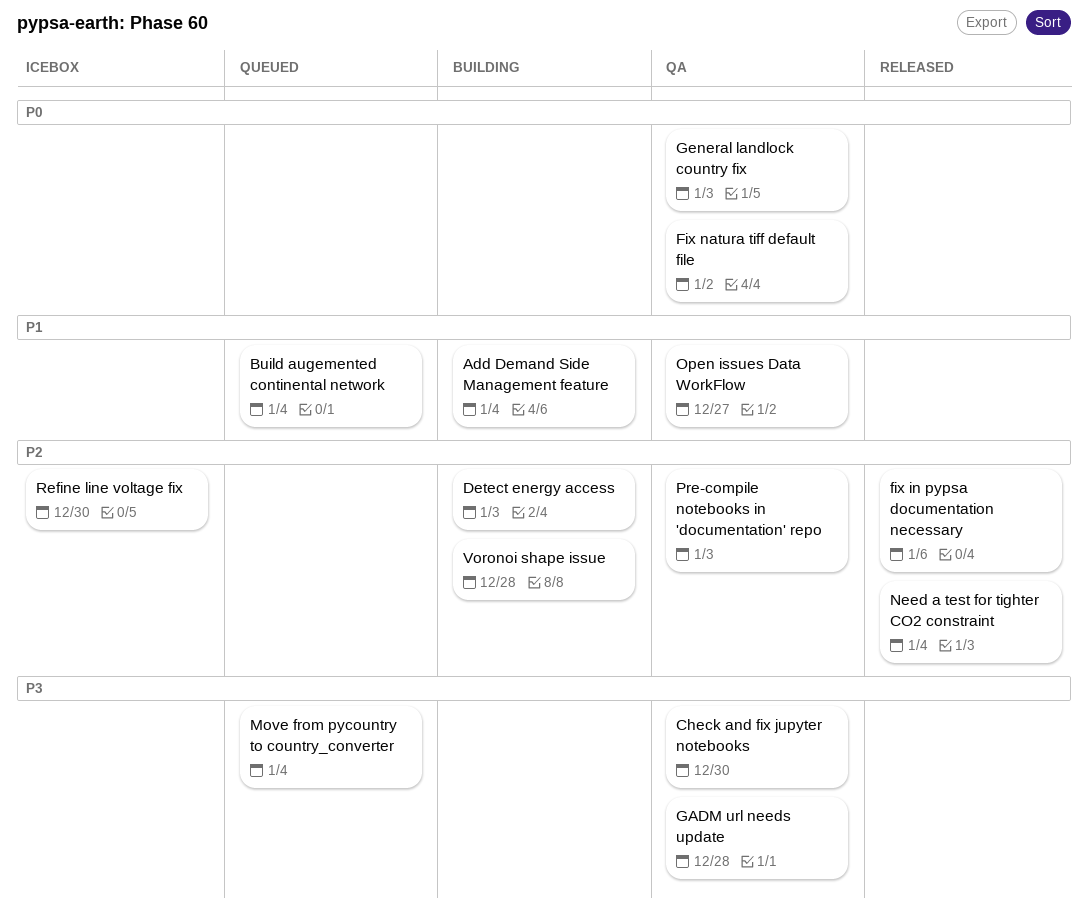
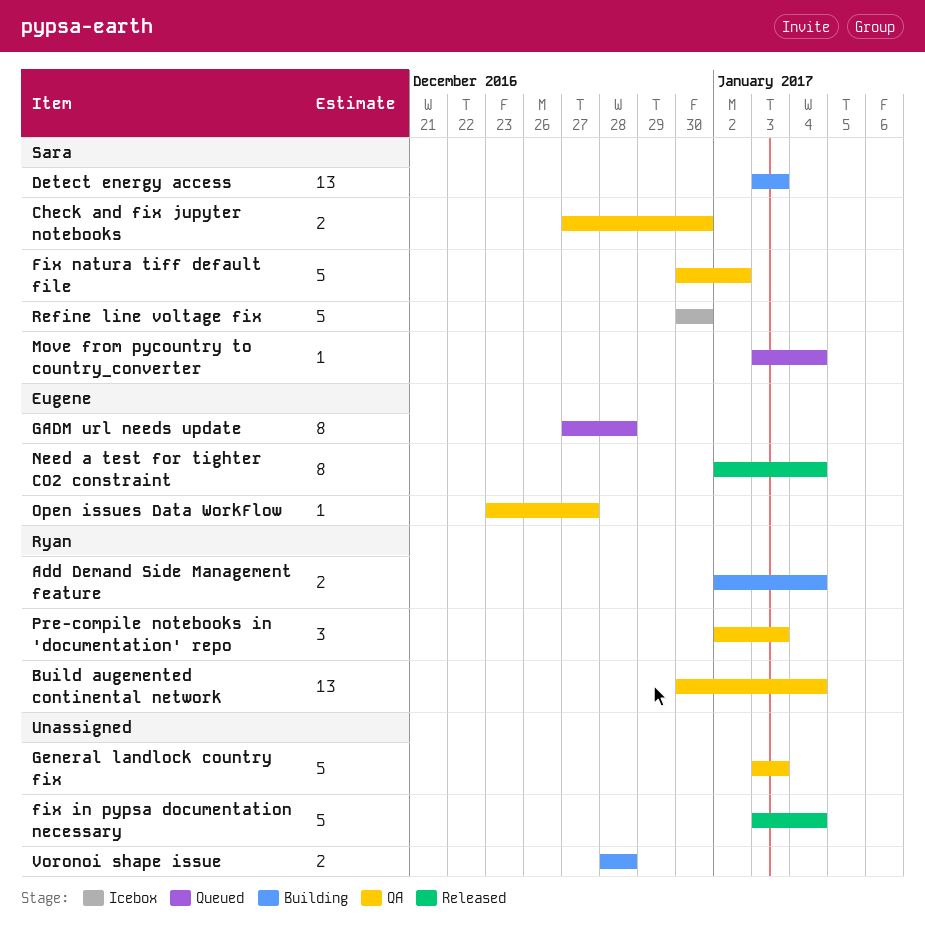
Build augemented continental network, status: Queued -> QA
fix in pypsa documentation necessary, due: Jan 6 -> Jan 4
GADM url needs update, status: QA -> Queued

